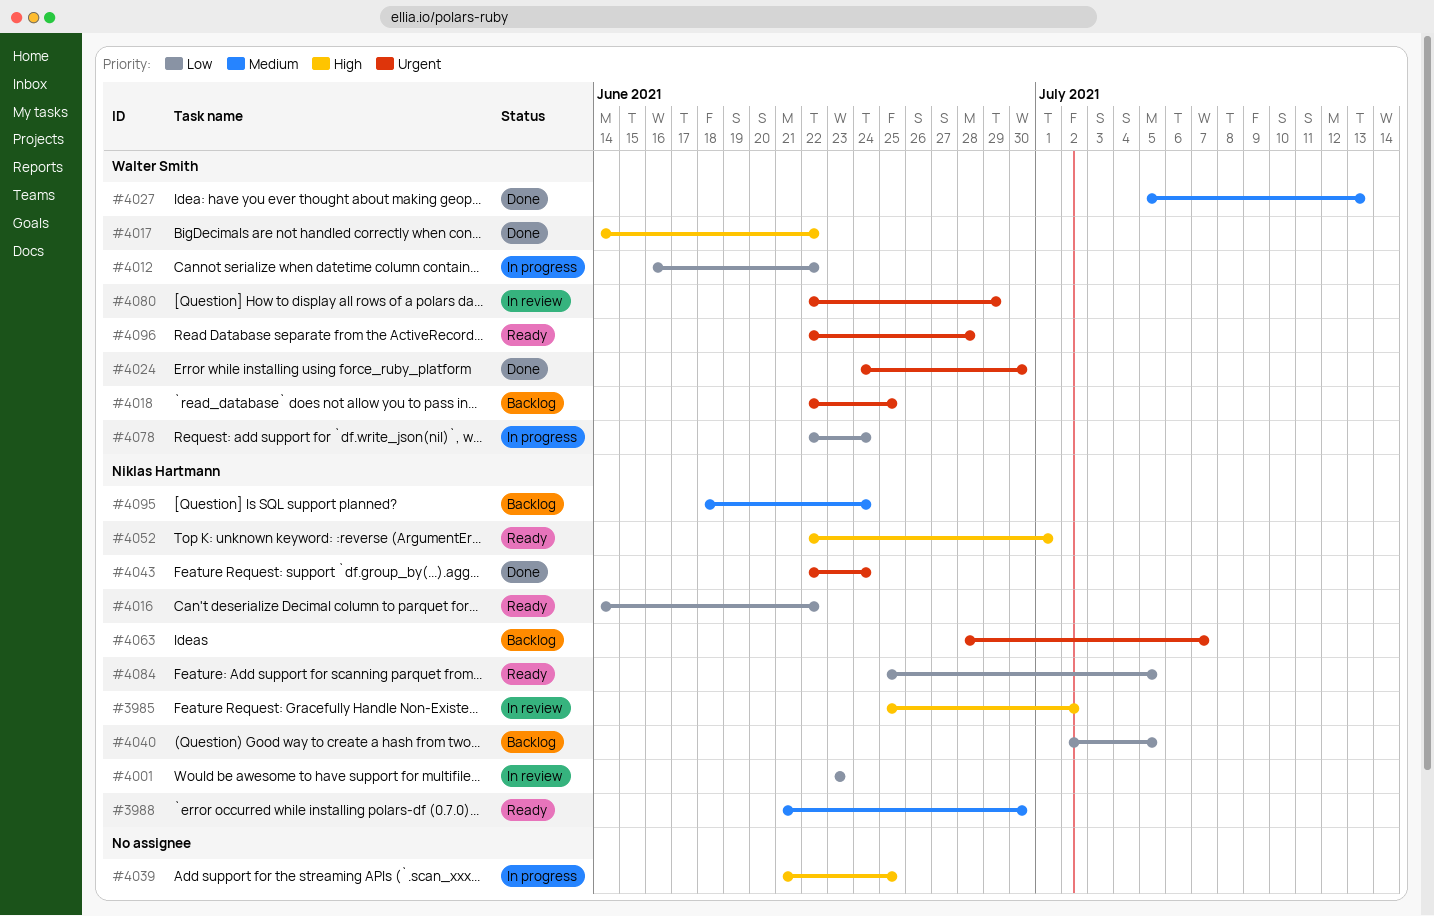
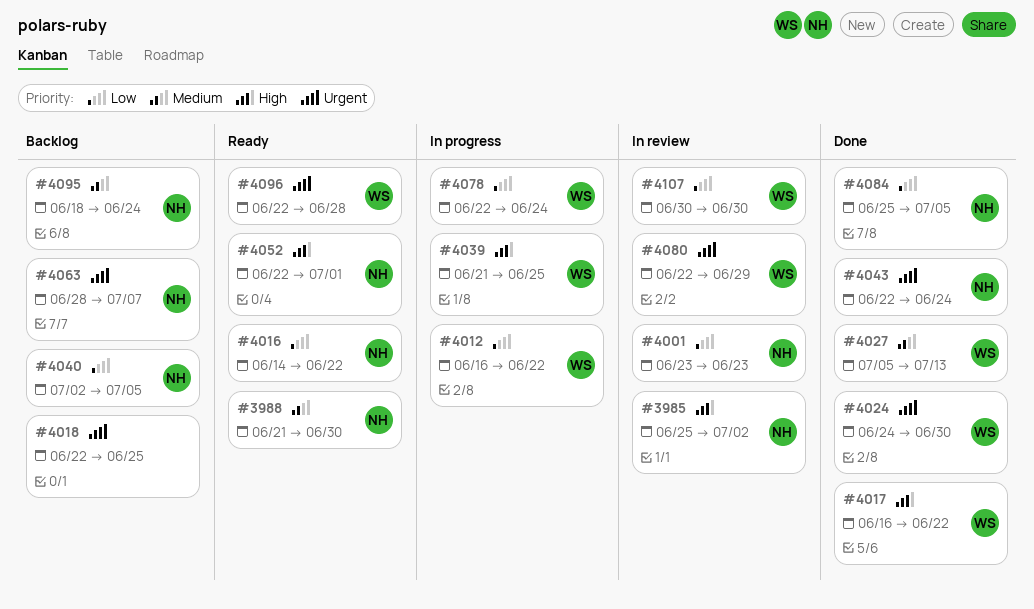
#4017, start: Jun 14 -> Jun 16
#4018, owner: Walter Smith -> none
#4039, owner: none -> Walter Smith
#4084, status: Ready -> Done
#4107: none -> present

